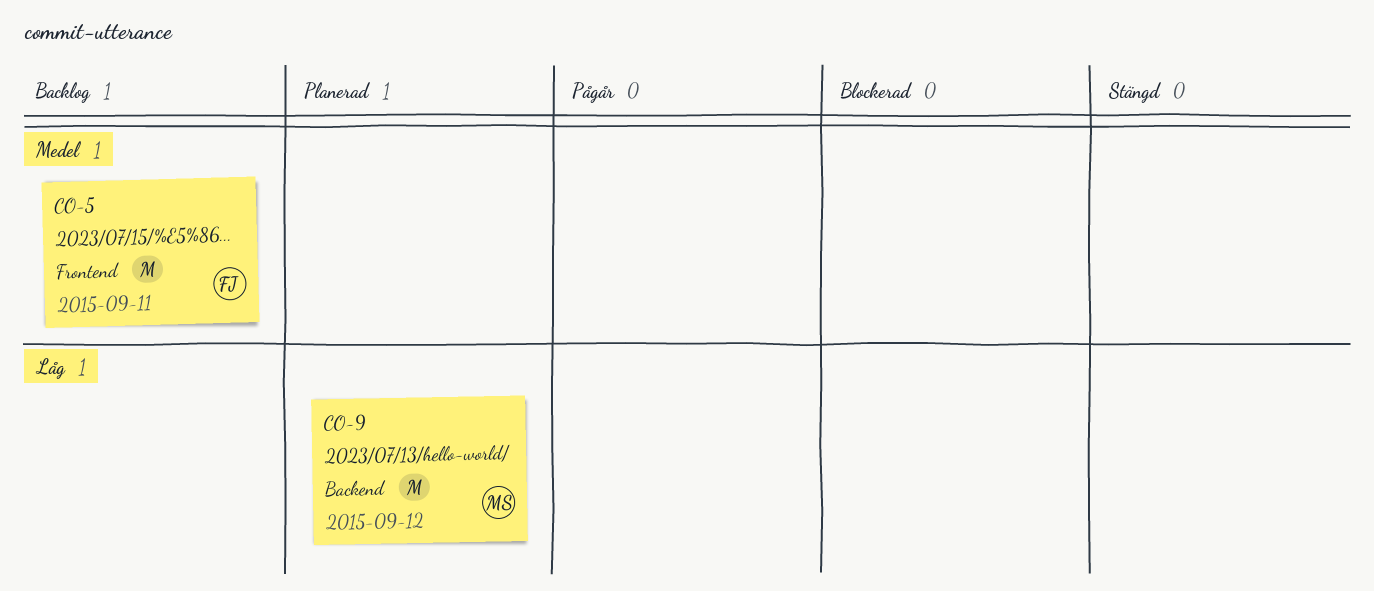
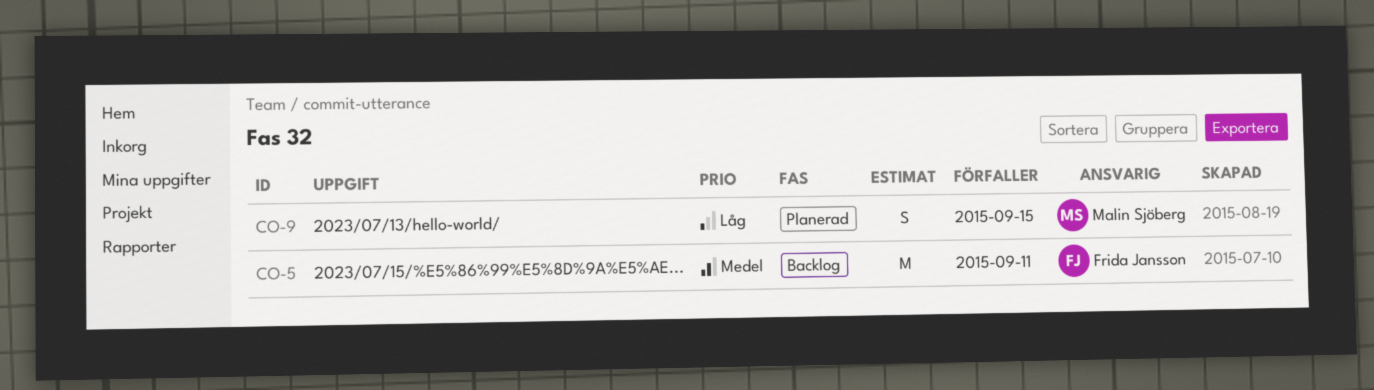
CO-9, estimate: M -> S
CO-9, due: Sep 12 -> Sep 15

